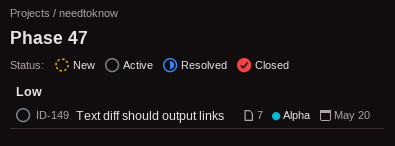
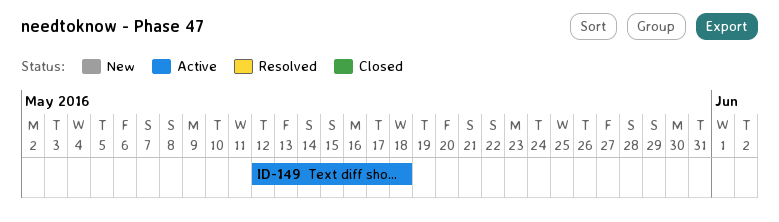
ID-149, due: May 20 -> May 18

